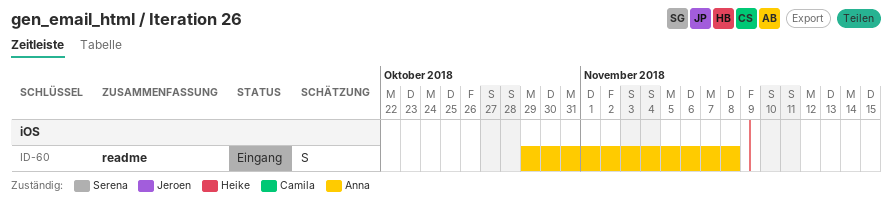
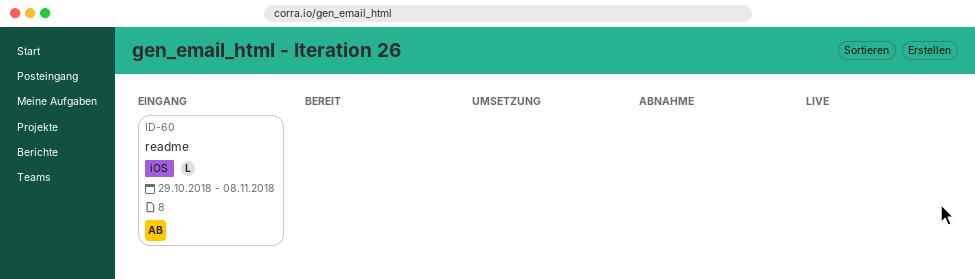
ID-60, estimate: S -> L

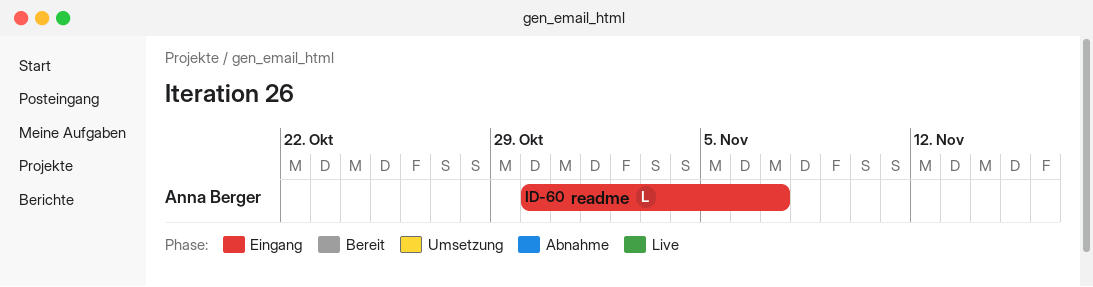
ID-60, start: Oct 29 -> Oct 30
ID-60, due: Nov 8 -> Nov 7

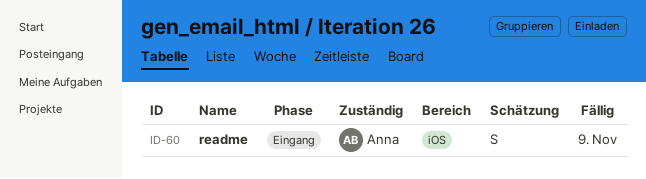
ID-60, estimate: L -> S
ID-60, due: Nov 7 -> Nov 9

